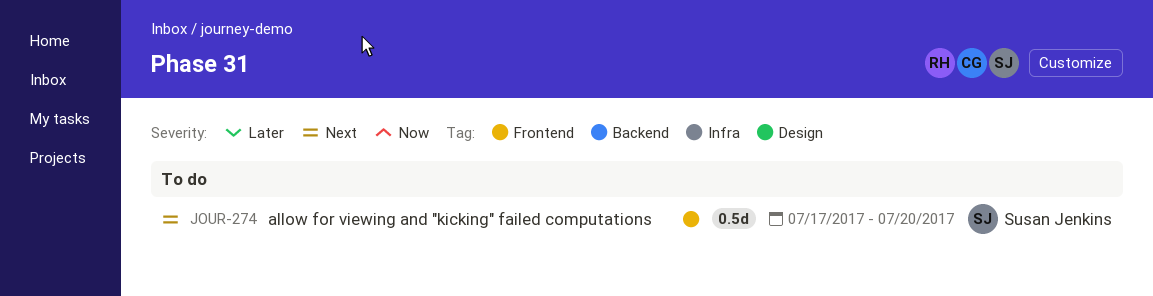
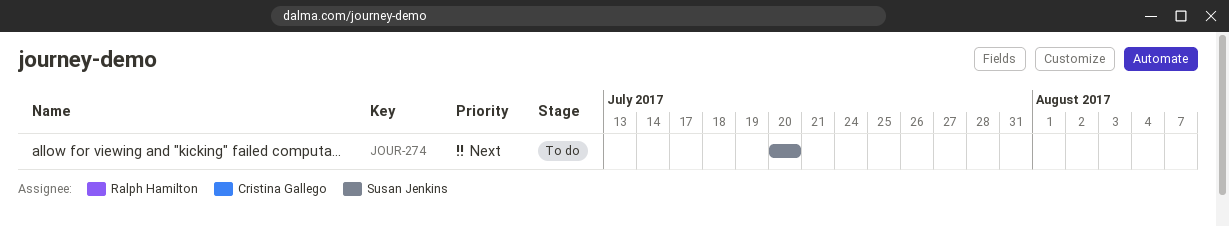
JOUR-274, start: Jul 17 -> Jul 20

